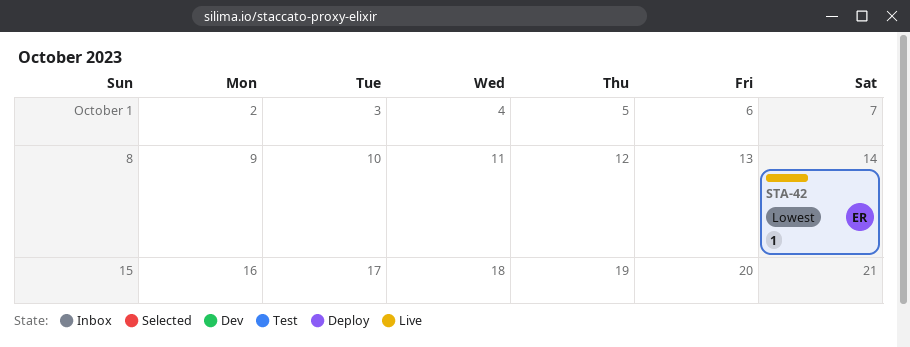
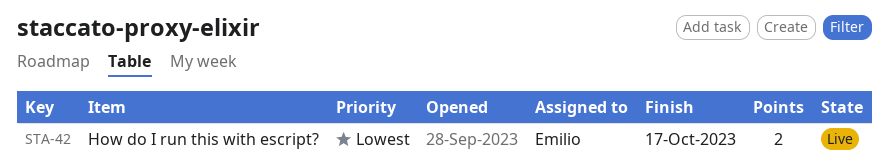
STA-42, estimate: 1 -> 2
STA-42, due: Oct 14 -> Oct 17

